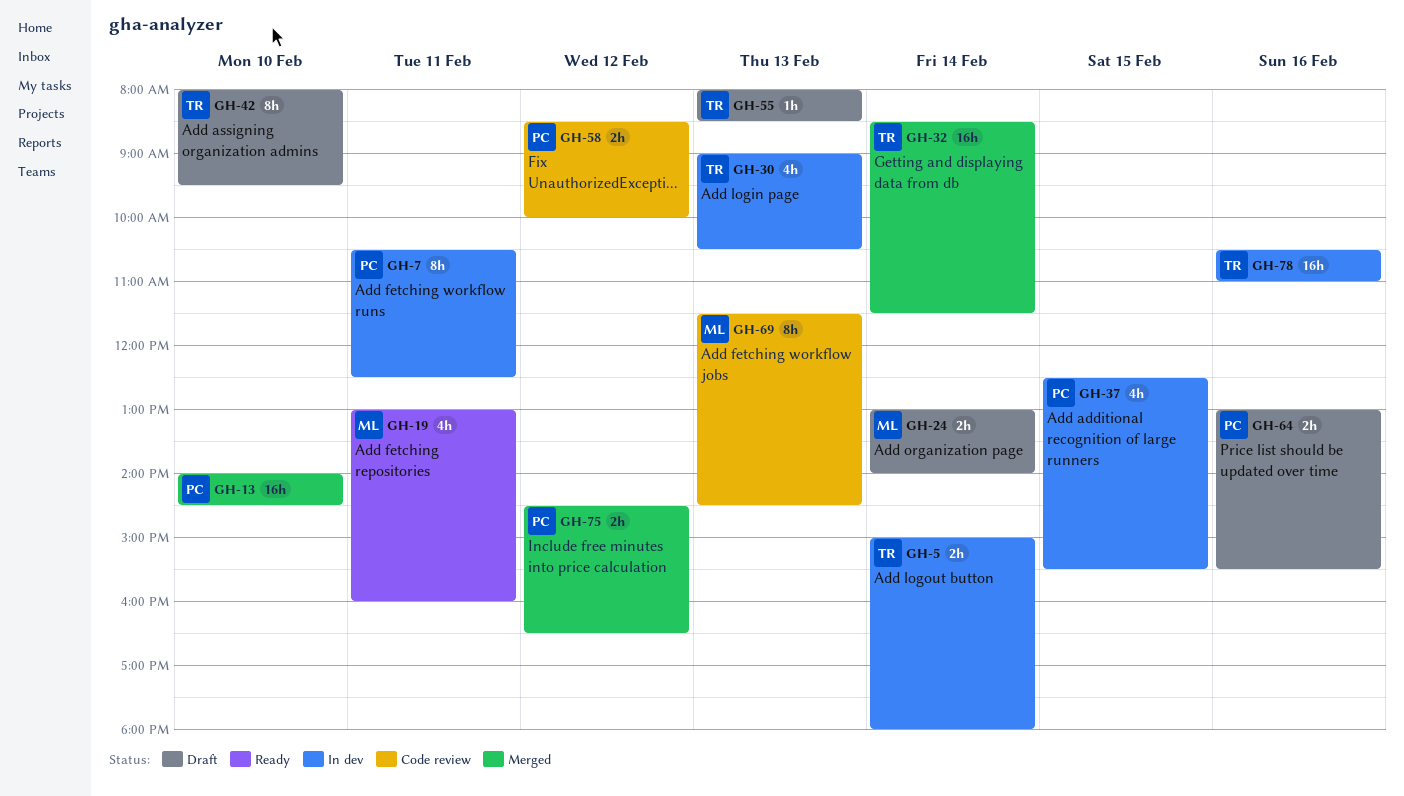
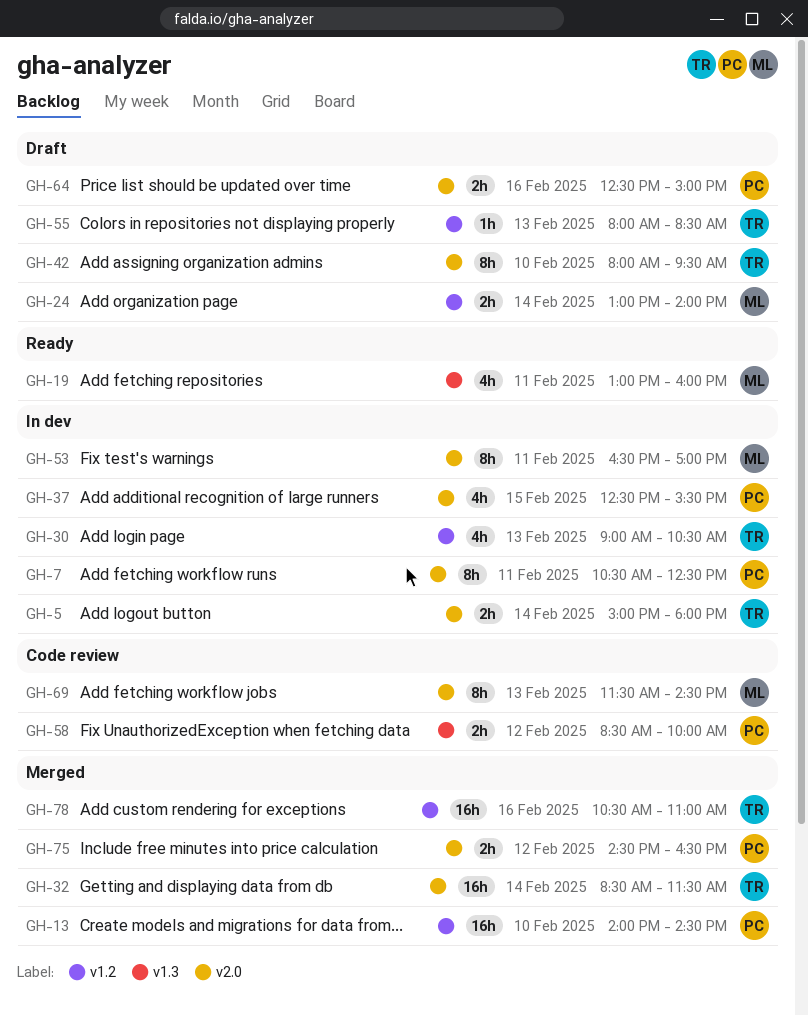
GH-53: none -> present
GH-64, begins: 13:00 -> 12:30
GH-64, ends: 15:30 -> 15:00
GH-78, status: In dev -> Merged

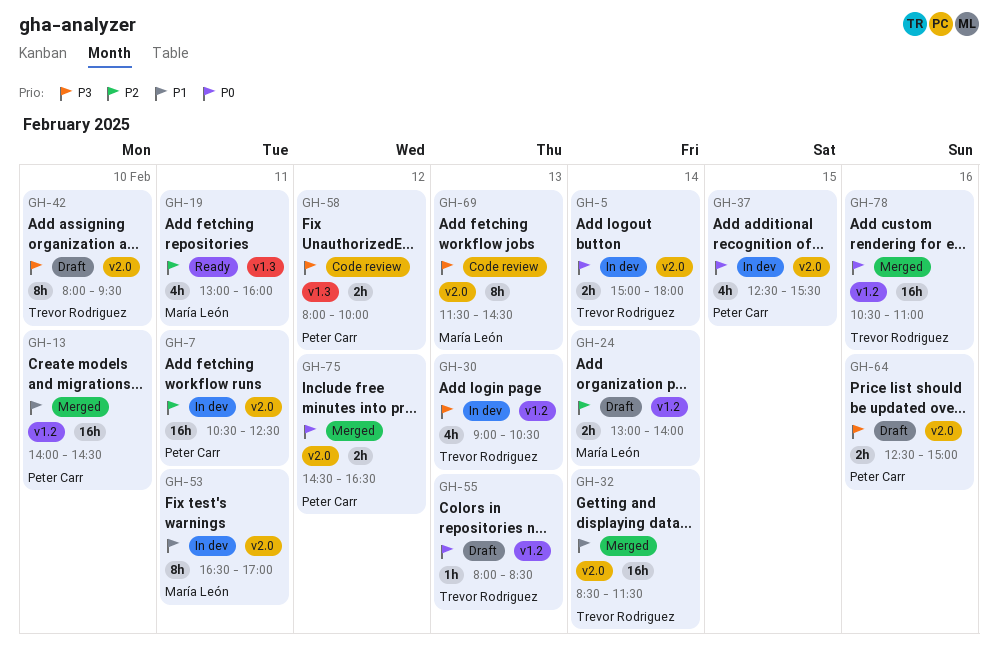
GH-7, estimate: 8h -> 16h
GH-58, begins: 08:30 -> 08:00

